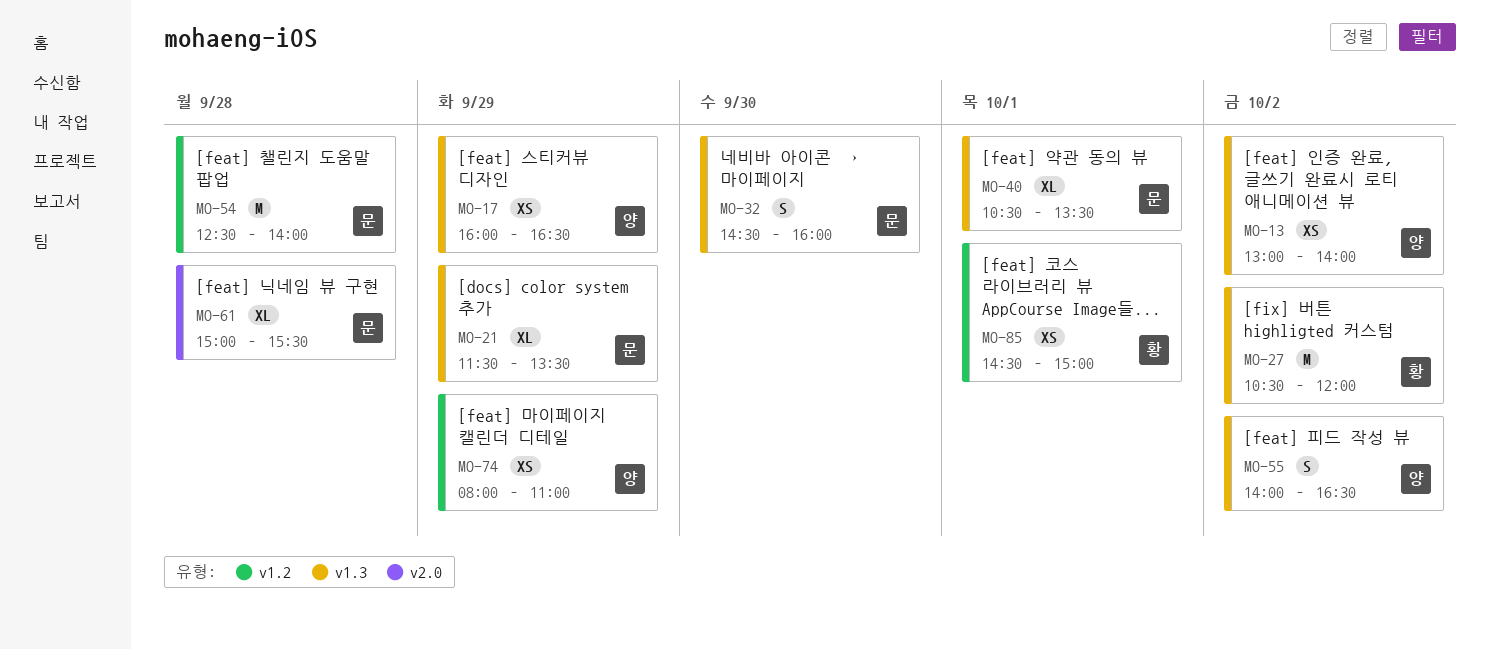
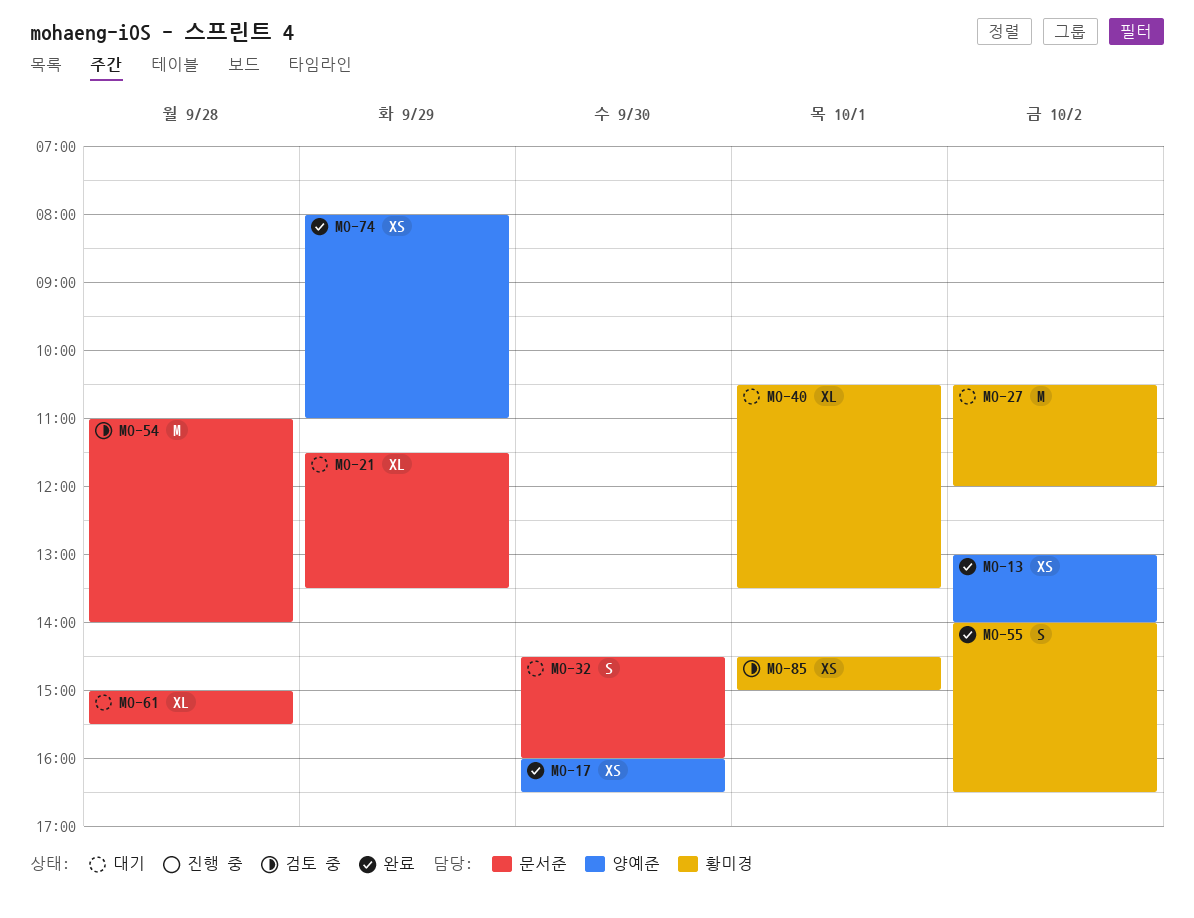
MO-17, day: Sep 29 -> Sep 30
MO-40, owner: 문서준 -> 황미경
MO-54, begins: 12:30 -> 11:00
MO-55, owner: 양예준 -> 황미경

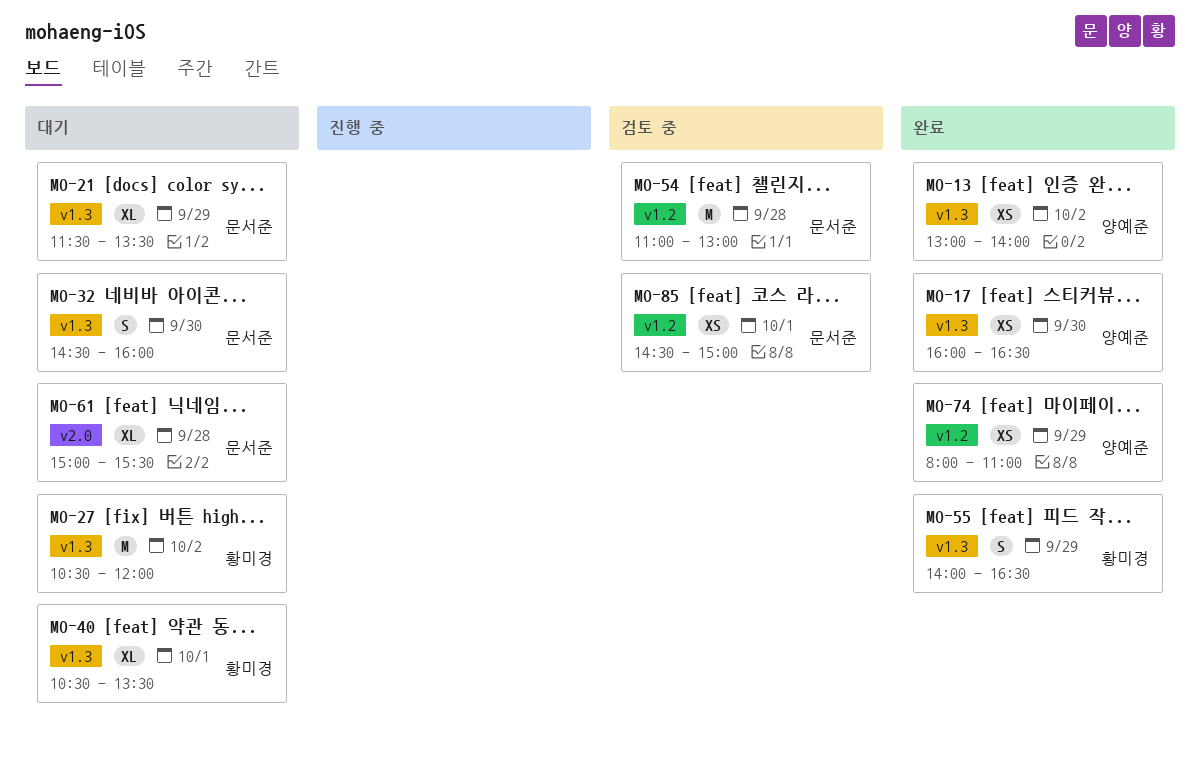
MO-54, ends: 14:00 -> 13:00
MO-55, day: Oct 2 -> Sep 29
MO-85, owner: 황미경 -> 문서준

